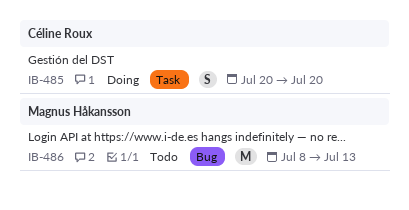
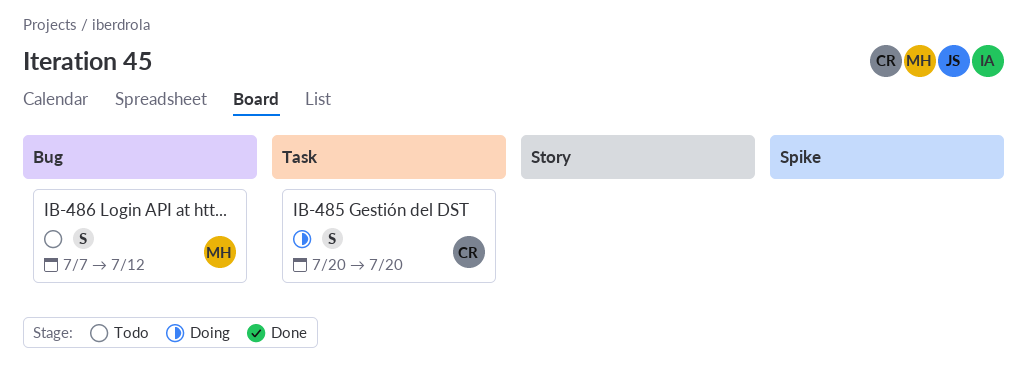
IB-486, estimate: M -> S
IB-486, start: Jul 8 -> Jul 7
IB-486, due: Jul 13 -> Jul 12

